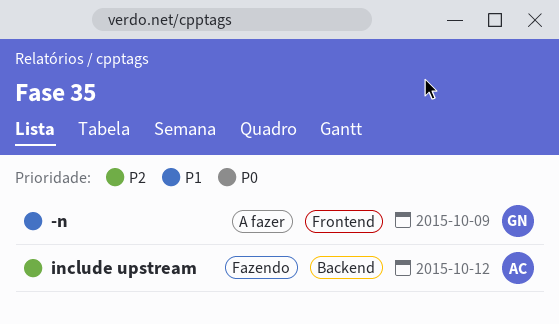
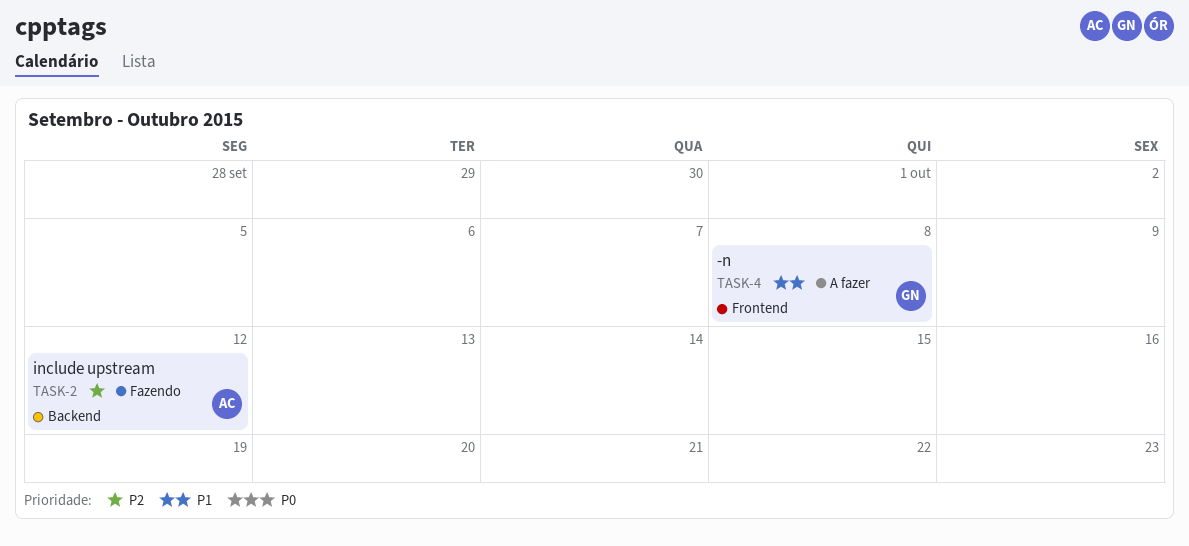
-n, due: Oct 9 -> Oct 8

